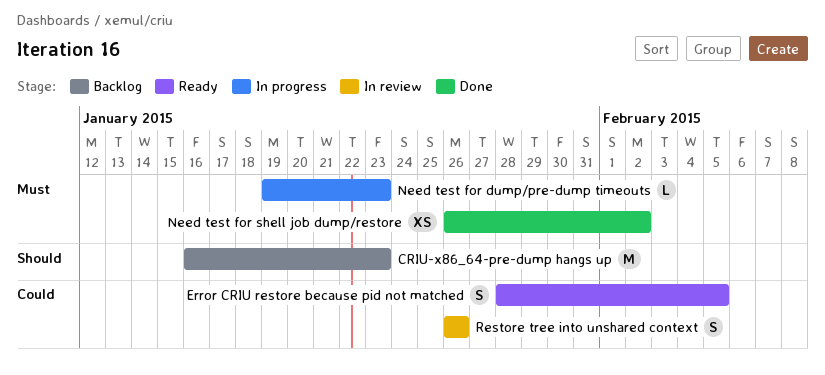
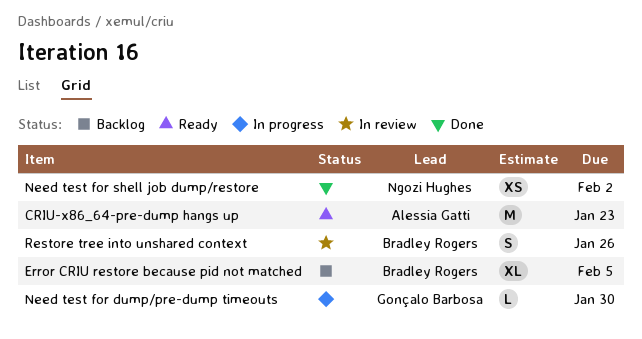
CRIU-x86_64-pre-dump hangs up, status: Backlog -> Ready
Error CRIU restore because pid not matched, status: Ready -> Backlog
Error CRIU restore because pid not matched, estimate: S -> XL
Need test for dump/pre-dump timeouts, due: Jan 23 -> Jan 30

